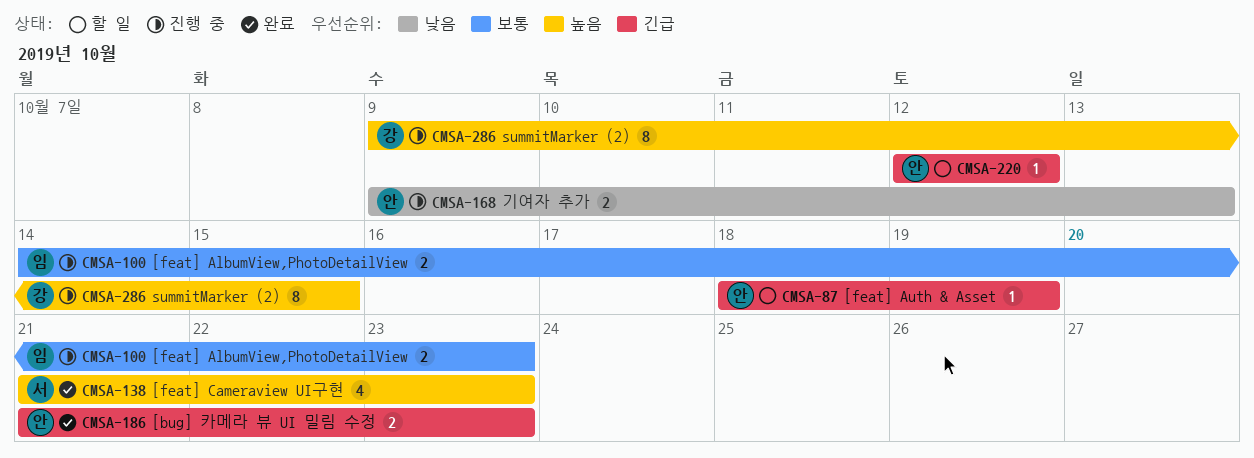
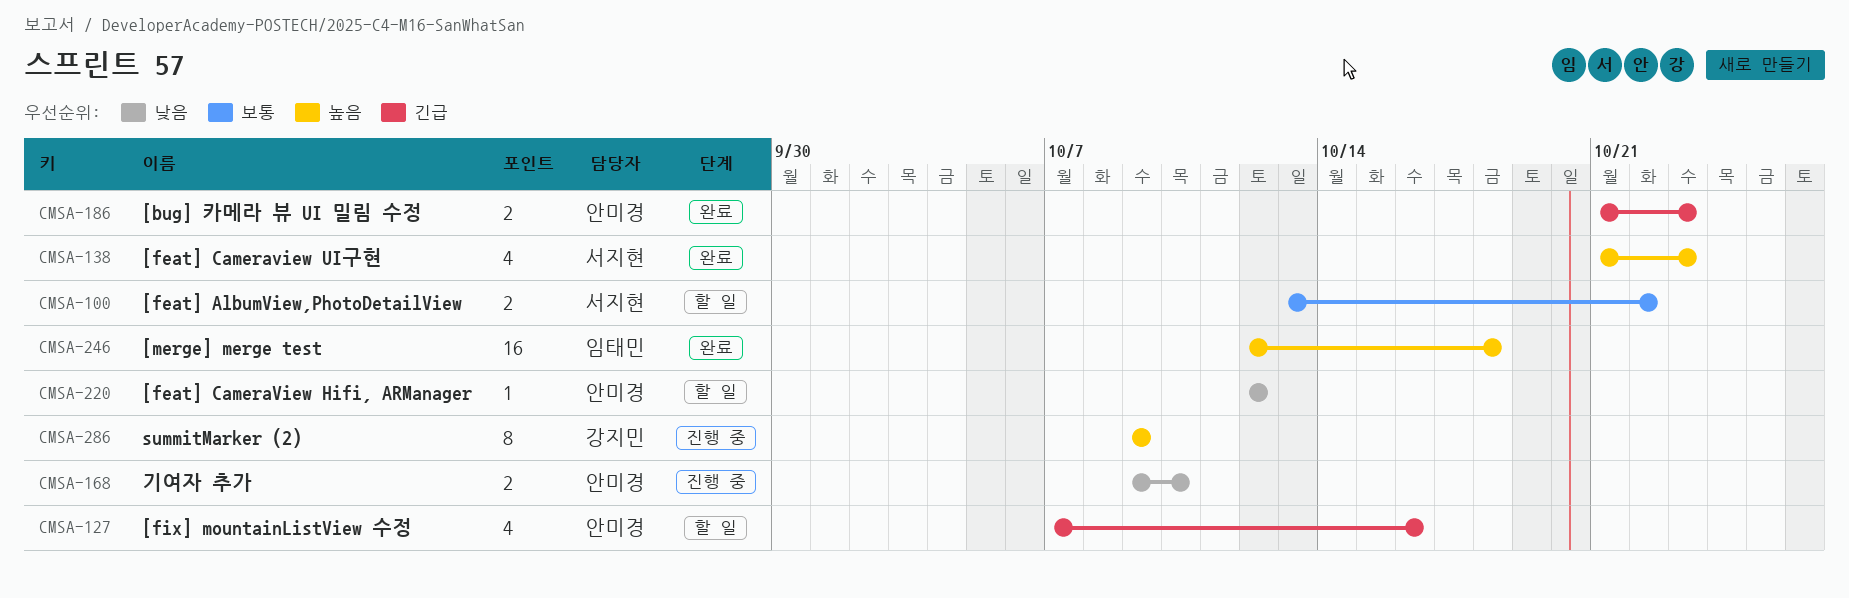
CMSA-87: present -> none
CMSA-100, status: 진행 중 -> 할 일
CMSA-100, owner: 임태민 -> 서지현
CMSA-100, start: Oct 14 -> Oct 13
CMSA-100, due: Oct 23 -> Oct 22
CMSA-127: none -> present
CMSA-168, due: Oct 13 -> Oct 10
CMSA-220, priority: 긴급 -> 낮음
CMSA-246: none -> present
CMSA-286, due: Oct 15 -> Oct 9

